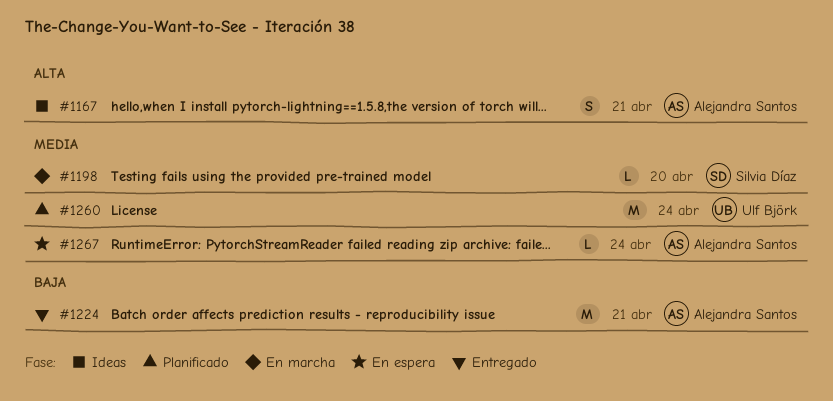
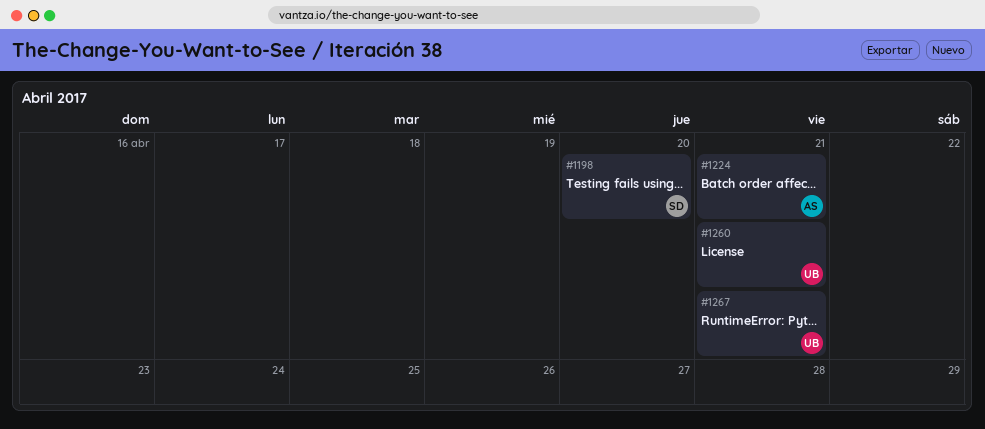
#1167: present -> none
#1260, due: Apr 24 -> Apr 21
#1267, owner: Alejandra Santos -> Ulf Björk
#1267, due: Apr 24 -> Apr 21

